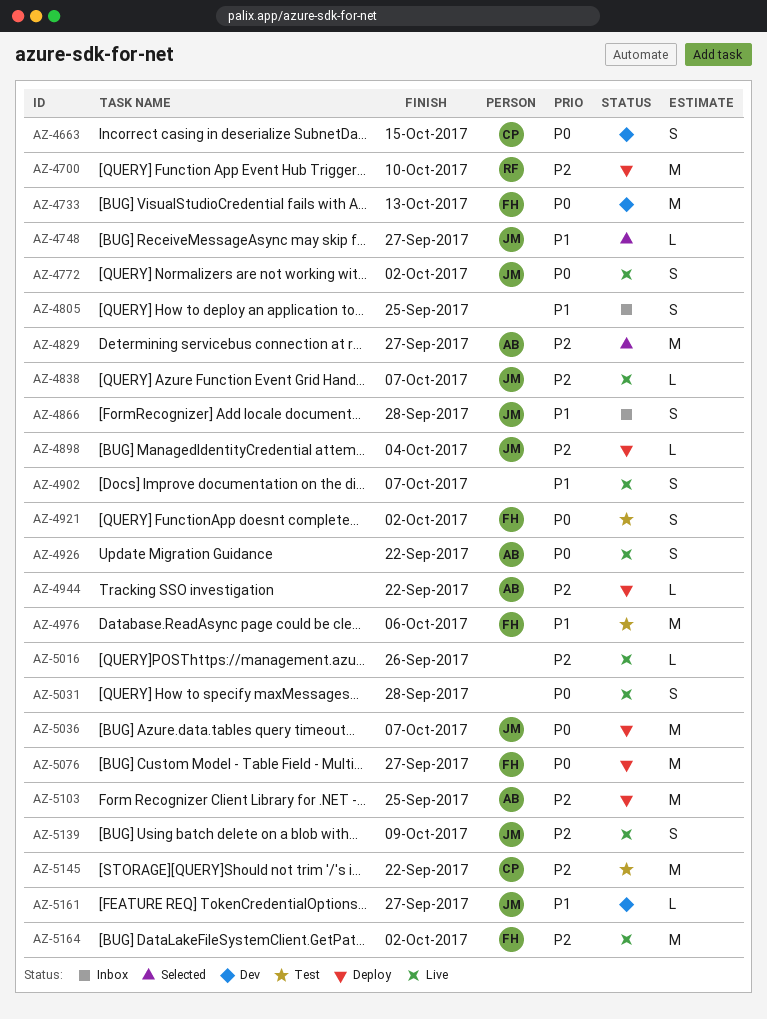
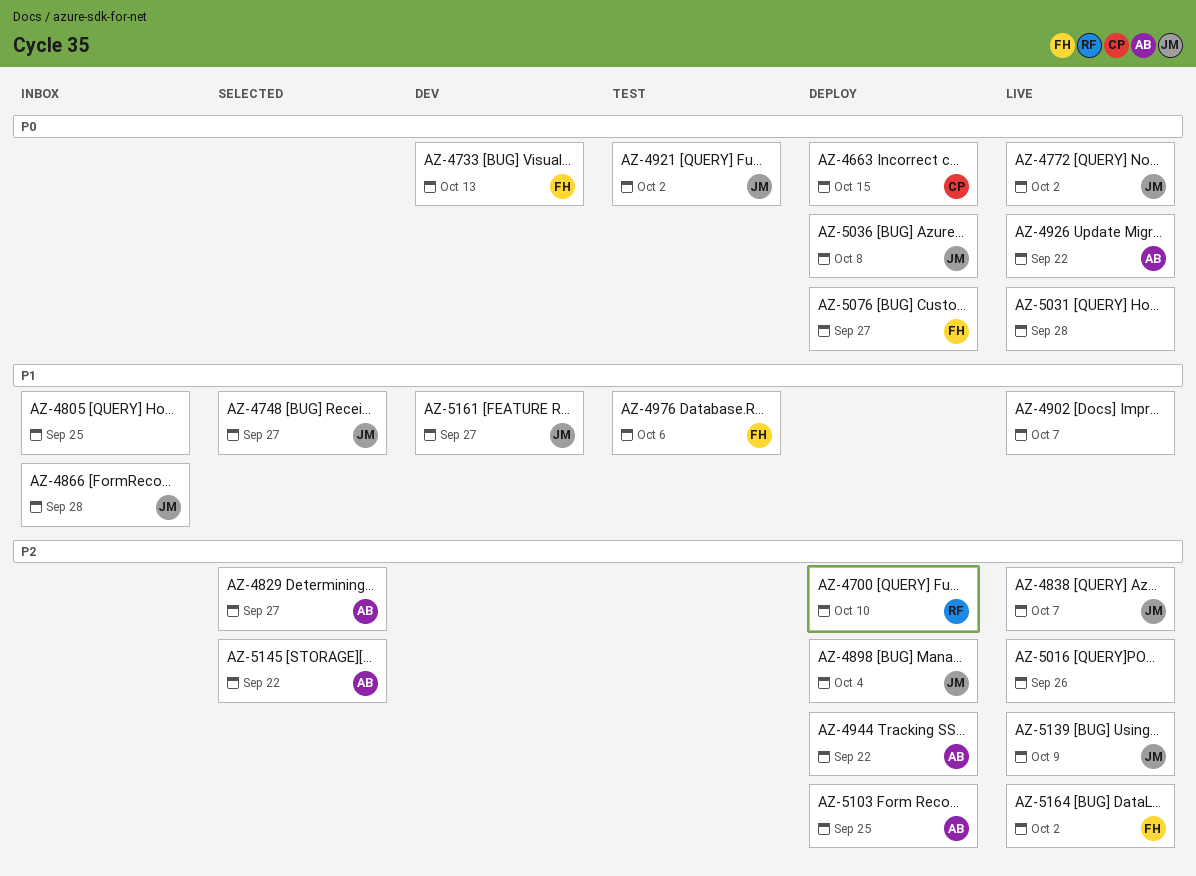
AZ-4663, status: Dev -> Deploy
AZ-4921, owner: FH -> JM
AZ-5036, due: Oct 7 -> Oct 8
AZ-5145, status: Test -> Selected
AZ-5145, owner: CP -> AB

